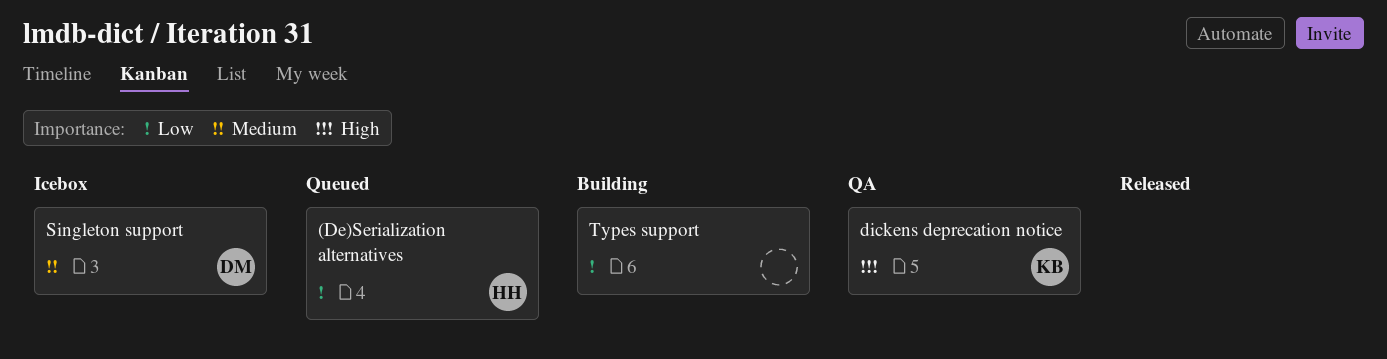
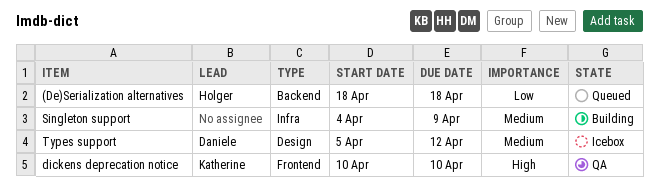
Singleton support, status: Icebox -> Building
Singleton support, owner: Daniele -> none
Types support, status: Building -> Icebox
Types support, owner: none -> Daniele
Types support, priority: Low -> Medium

